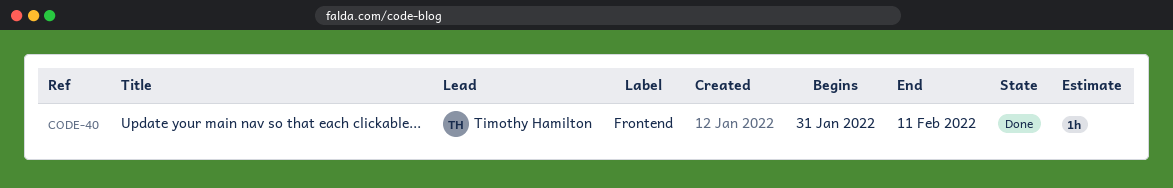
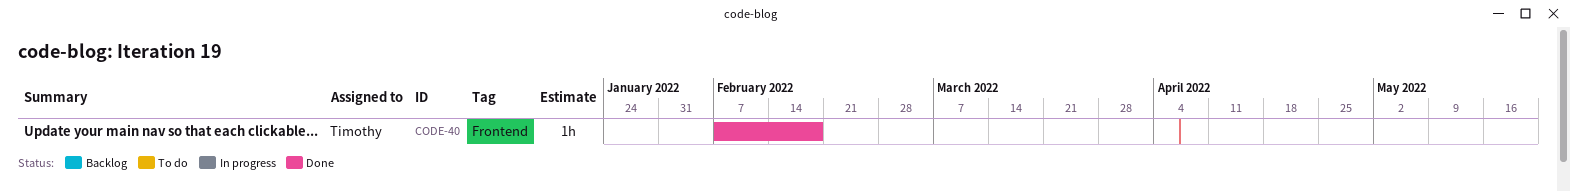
CODE-40, start: Jan 31 -> Feb 7
CODE-40, due: Feb 11 -> Feb 18

